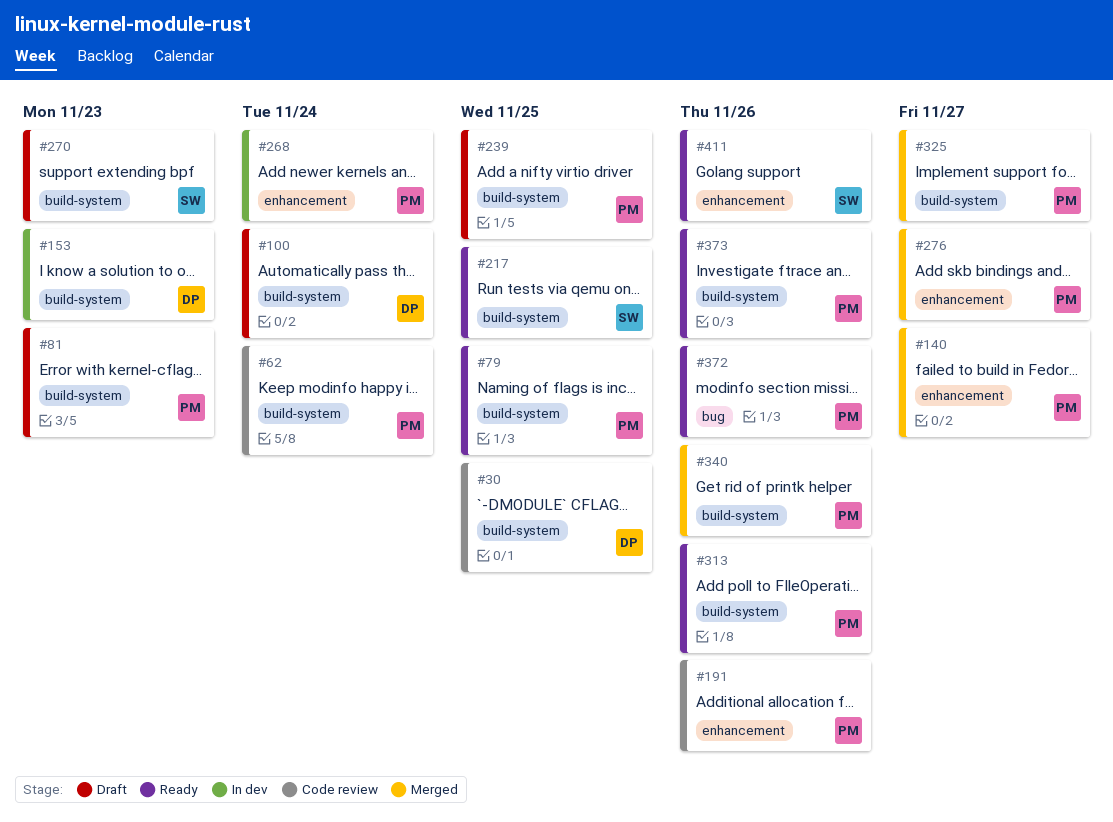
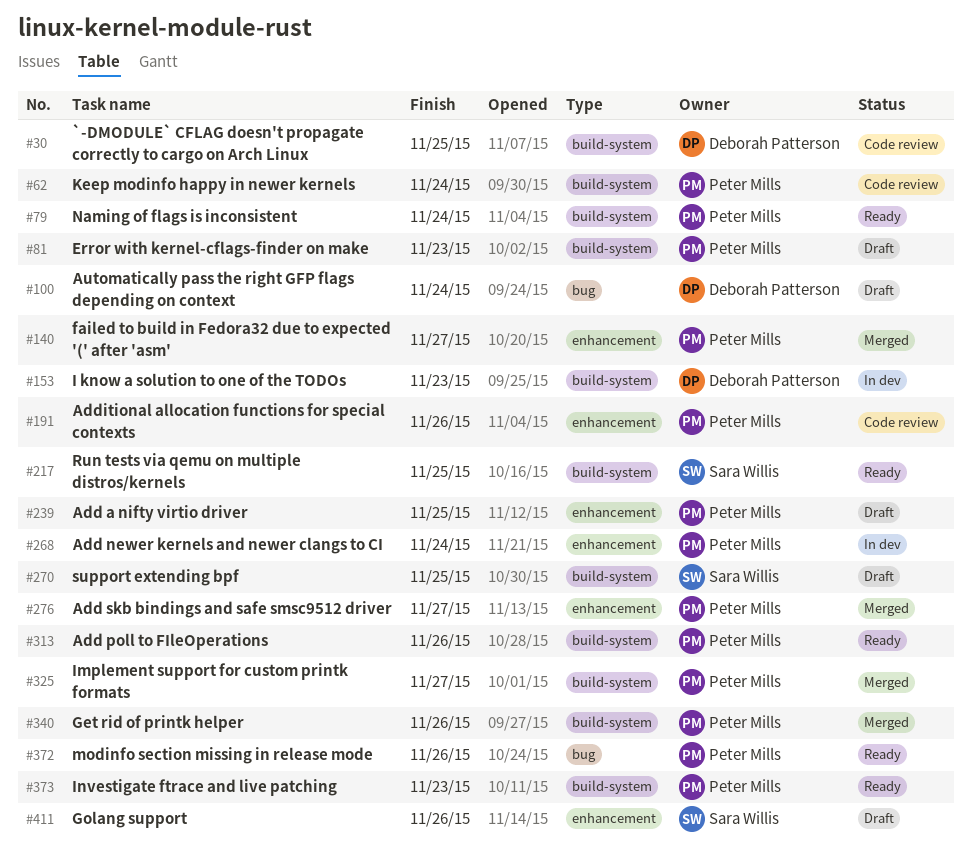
#79, due: Nov 25 -> Nov 24
#100, label: build-system -> bug
#239, label: build-system -> enhancement
#270, due: Nov 23 -> Nov 25
#373, due: Nov 26 -> Nov 23
#411, status: Ready -> Draft

